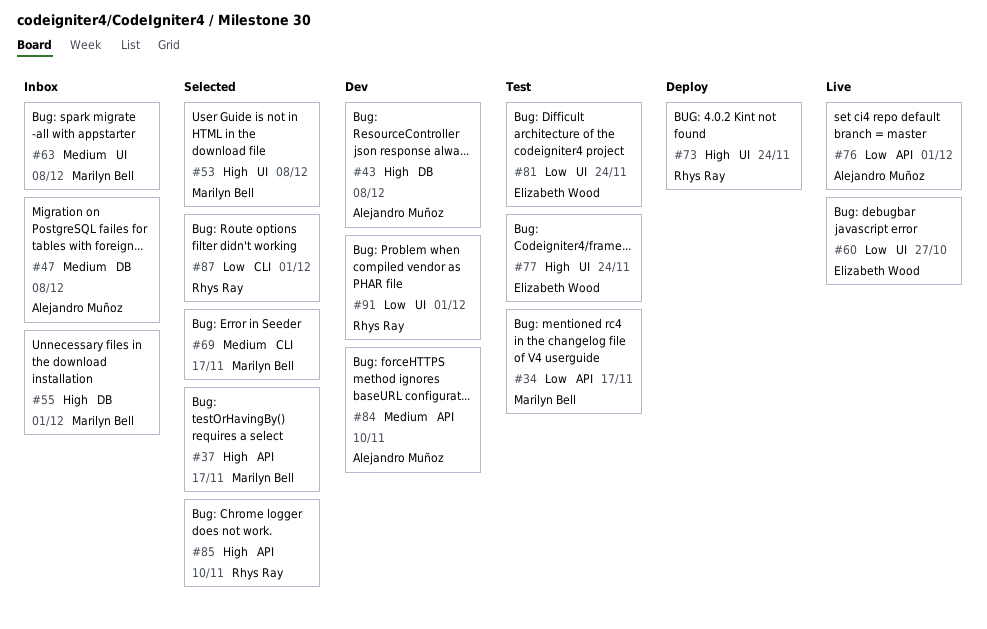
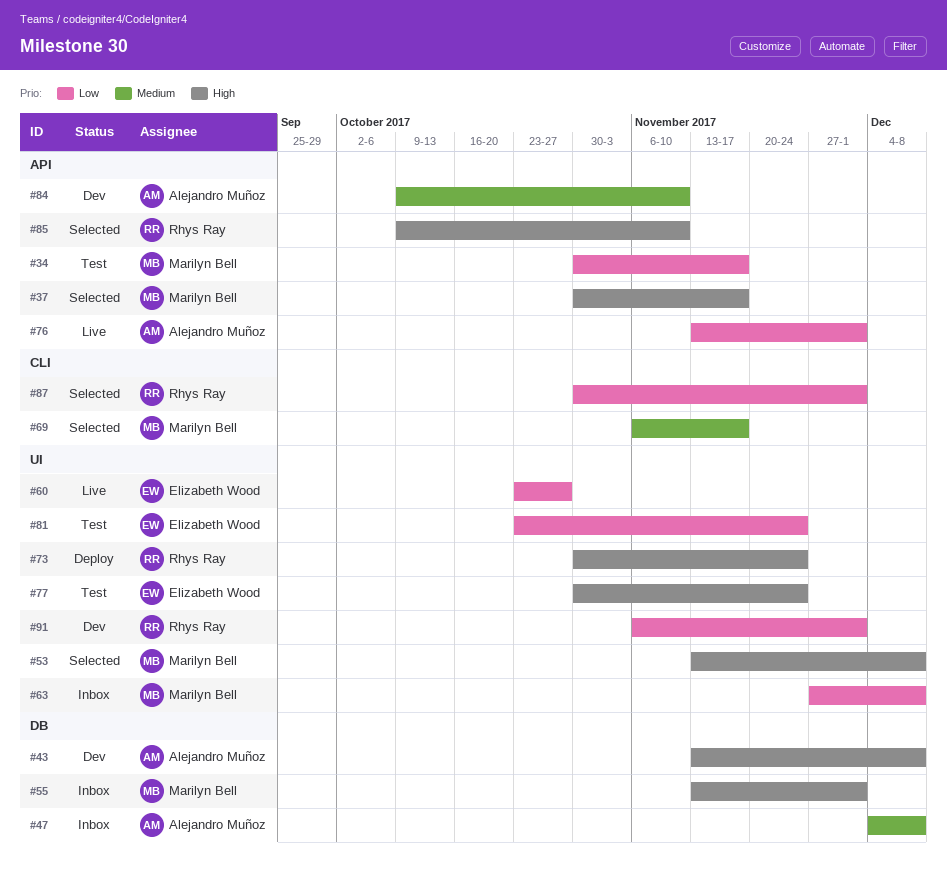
#63, priority: Medium -> Low

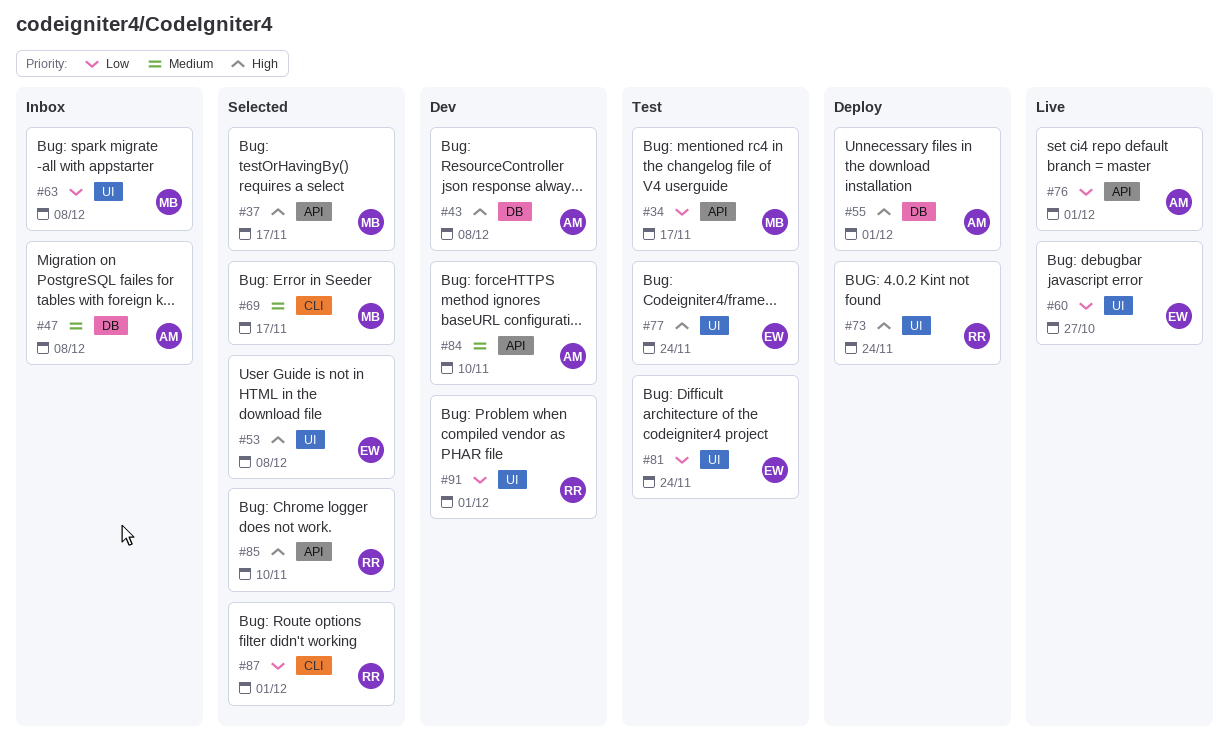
#53, owner: Marilyn Bell -> Elizabeth Wood
#55, status: Inbox -> Deploy
#55, owner: Marilyn Bell -> Alejandro Muñoz

